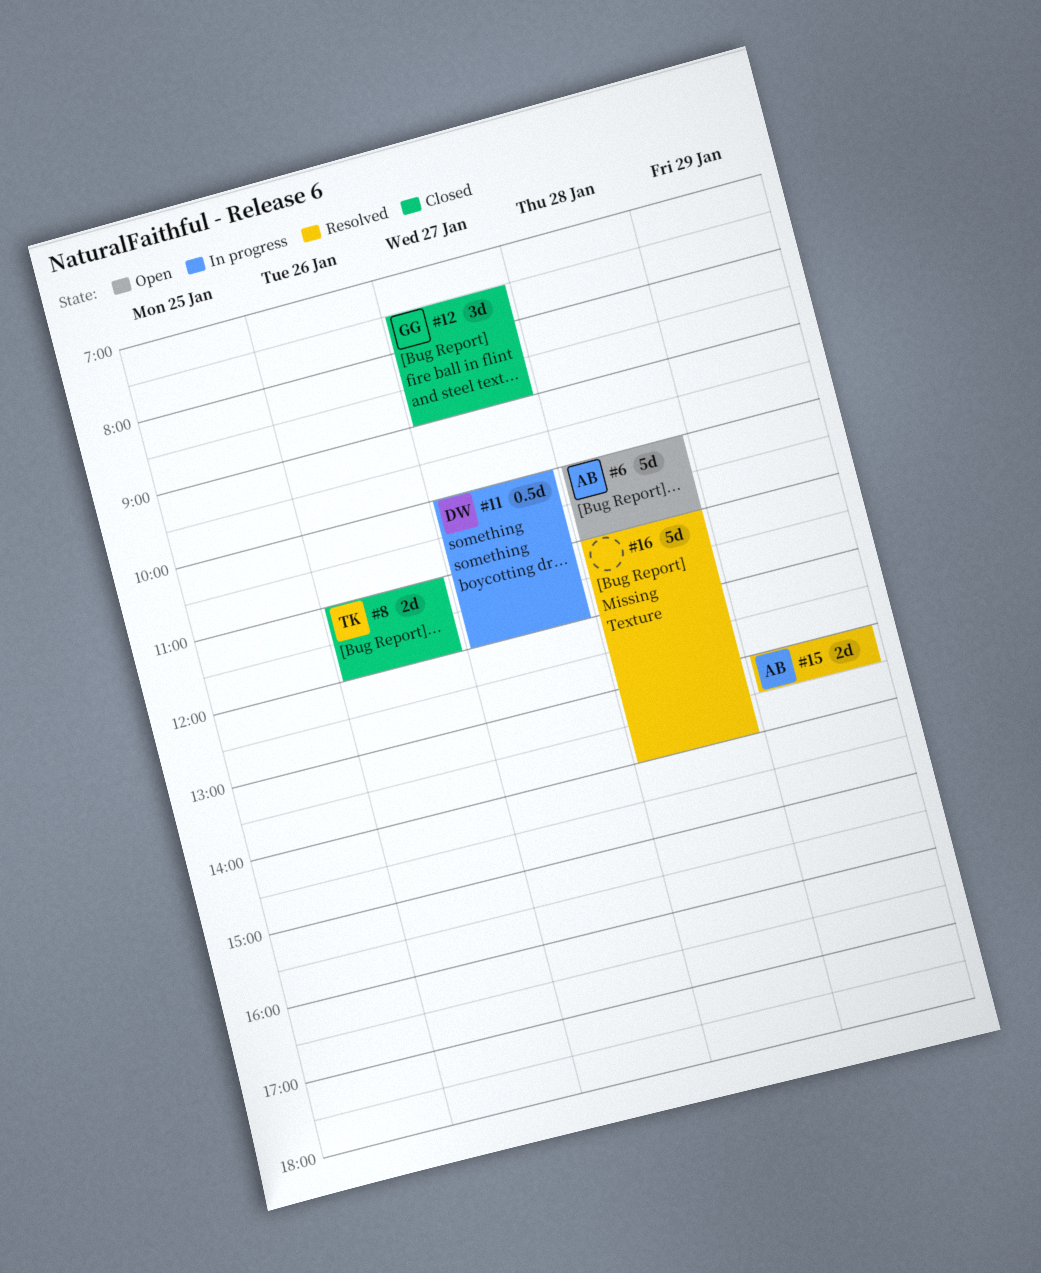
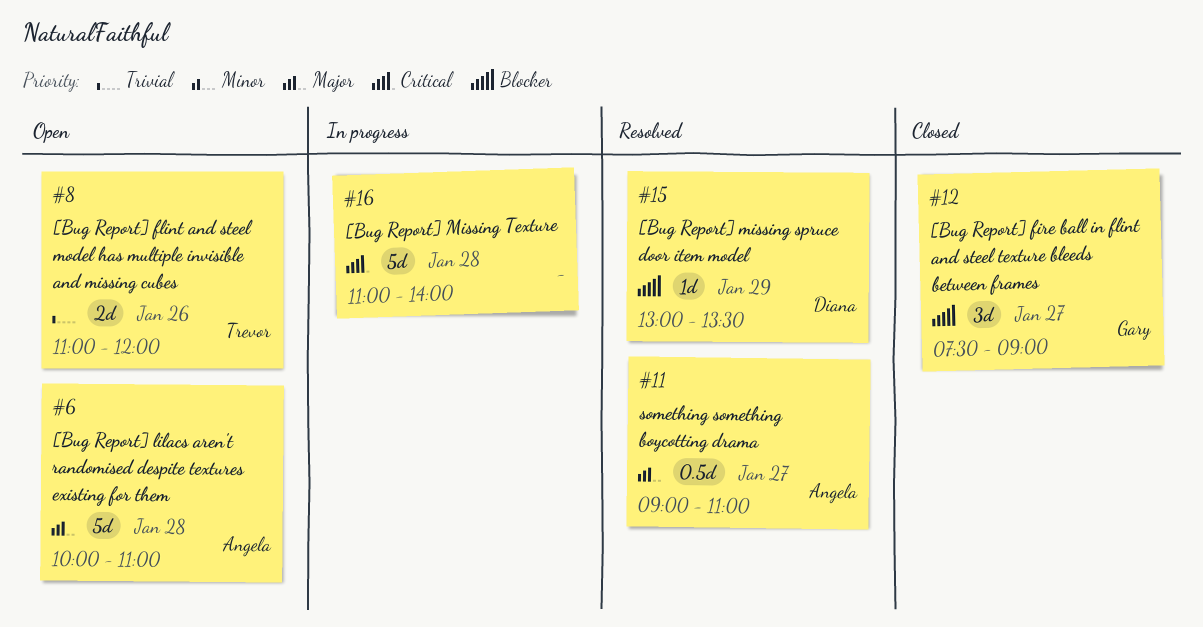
#8, status: Closed -> Open
#11, status: In progress -> Resolved
#11, owner: Diana -> Angela
#11, begins: 10:00 -> 09:00
#11, ends: 12:00 -> 11:00
#15, owner: Angela -> Diana
#15, estimate: 2d -> 1d
#16, status: Resolved -> In progress

